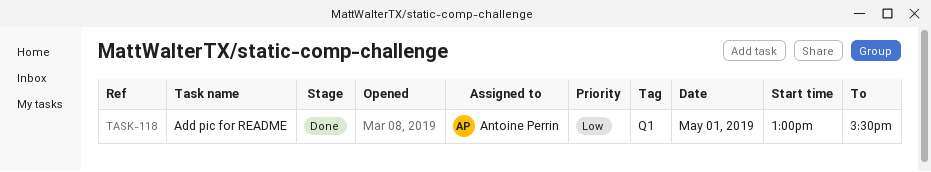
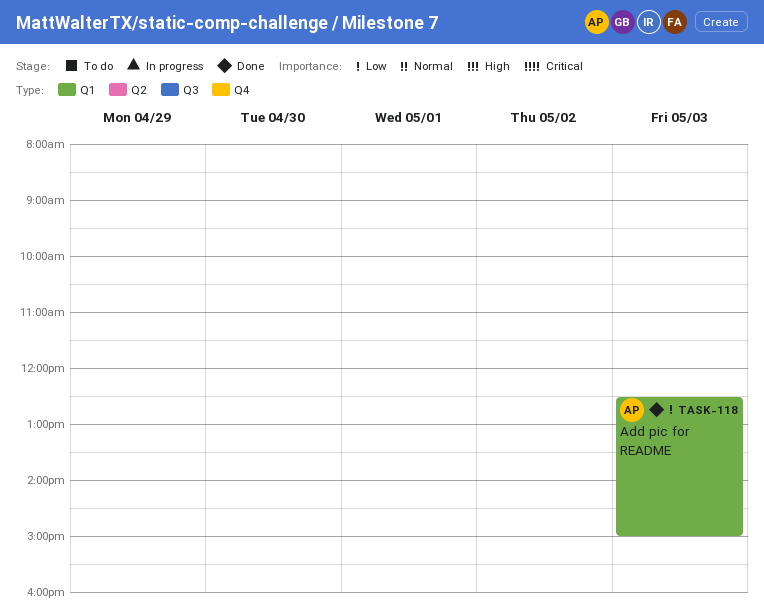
TASK-118, day: May 1 -> May 3
TASK-118, begins: 13:00 -> 12:30
TASK-118, ends: 15:30 -> 15:00

